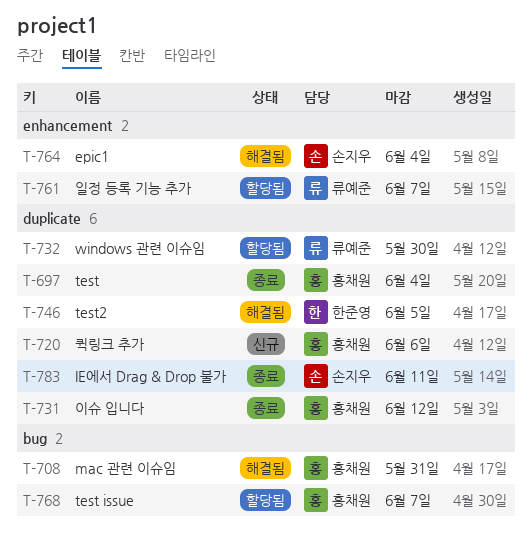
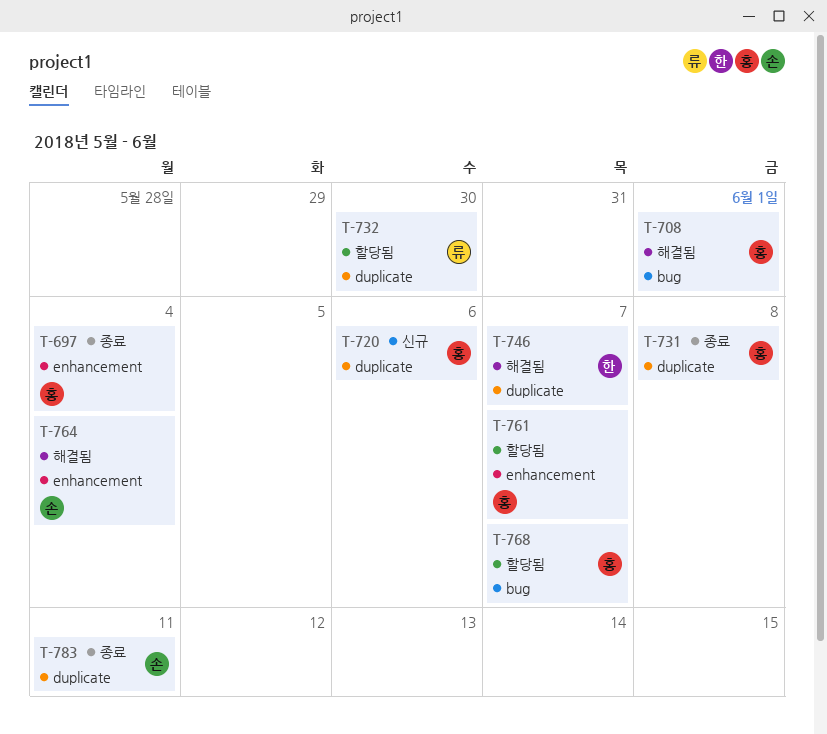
T-697, label: duplicate -> enhancement
T-708, due: May 31 -> Jun 1
T-731, due: Jun 12 -> Jun 8
T-746, due: Jun 5 -> Jun 7
T-761, owner: 류예준 -> 홍채원

